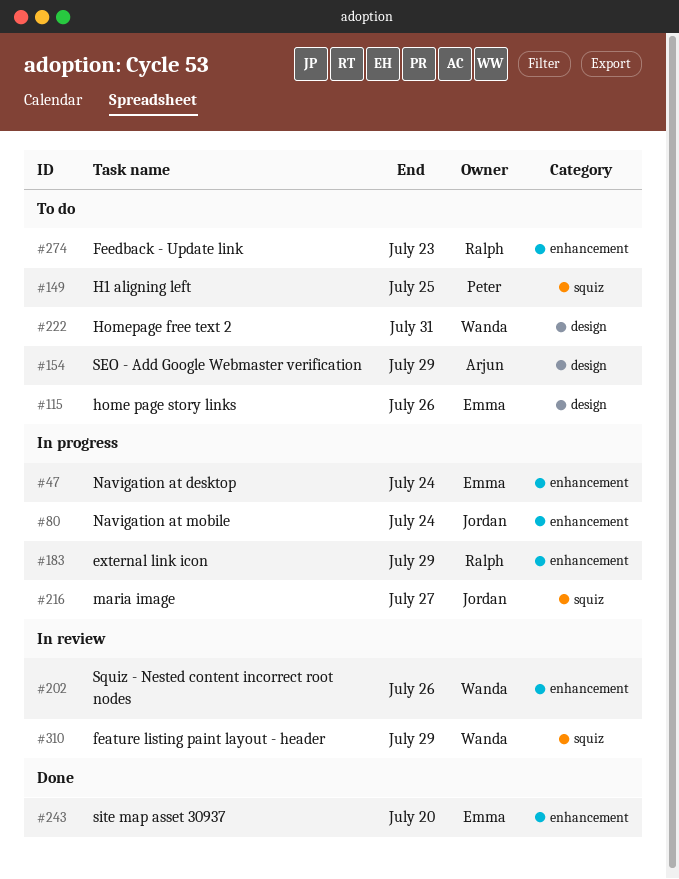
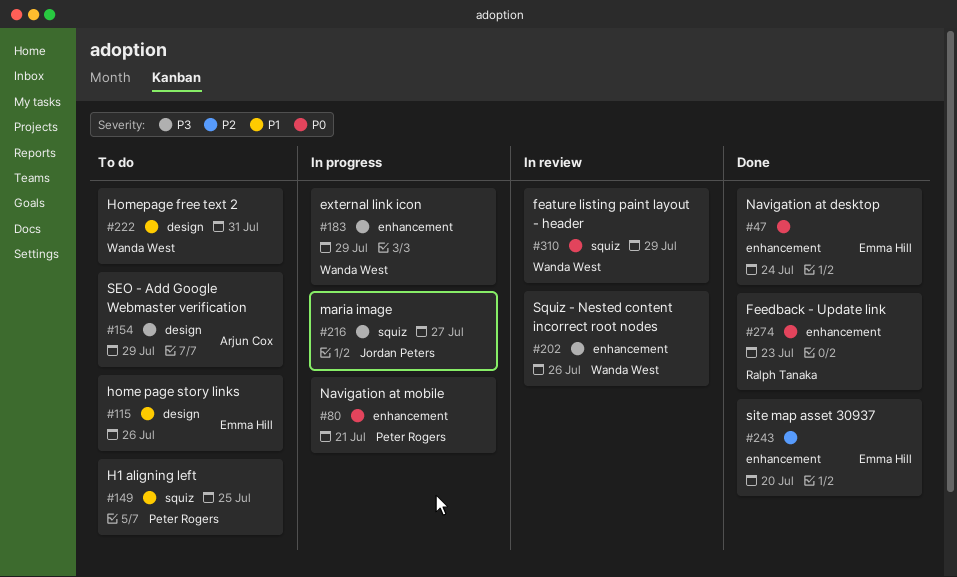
#47, status: In progress -> Done
#80, owner: Jordan Peters -> Peter Rogers
#80, due: Jul 24 -> Jul 21
#183, owner: Ralph Tanaka -> Wanda West
#274, status: To do -> Done

